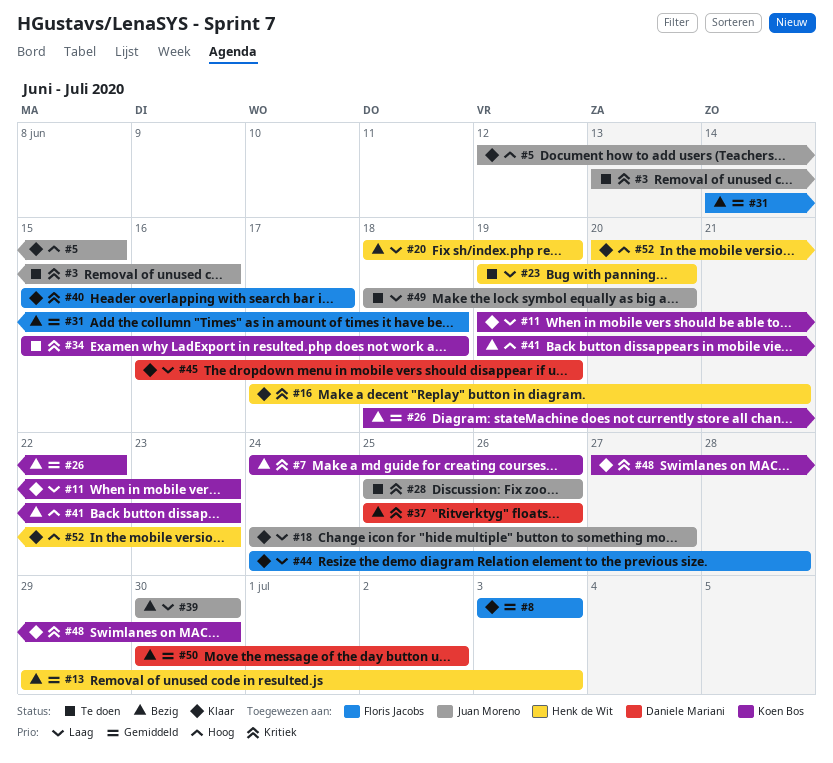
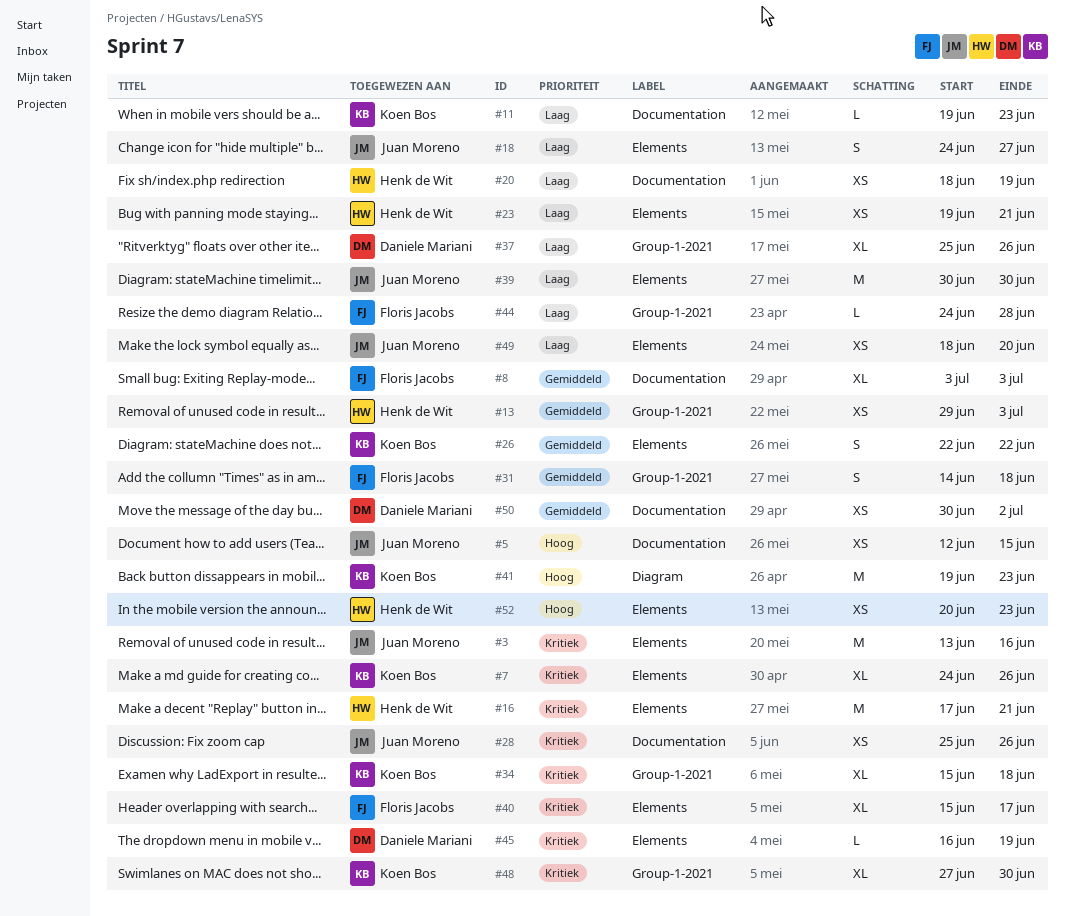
#23, due: Jun 20 -> Jun 21
#26, start: Jun 18 -> Jun 22
#37, priority: Kritiek -> Laag
#45, priority: Laag -> Kritiek

